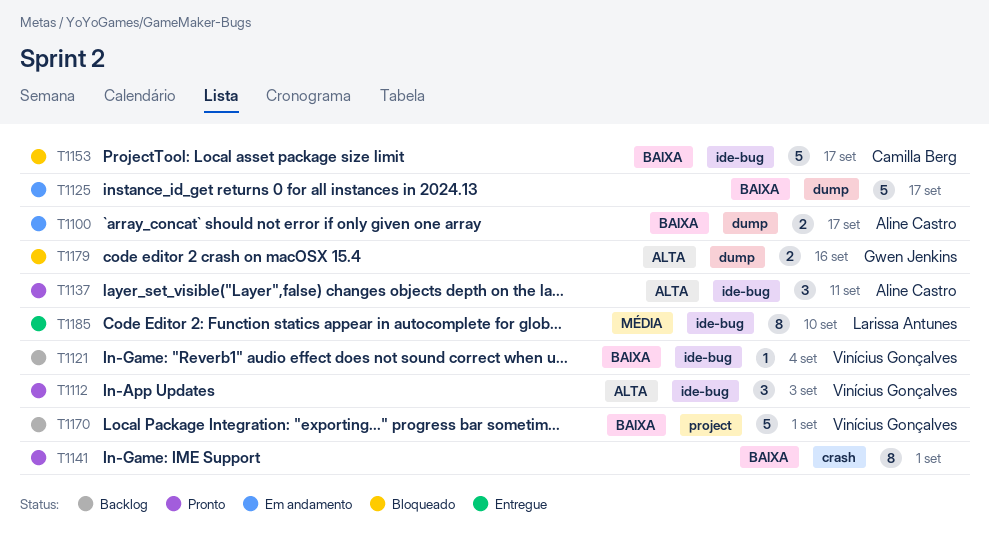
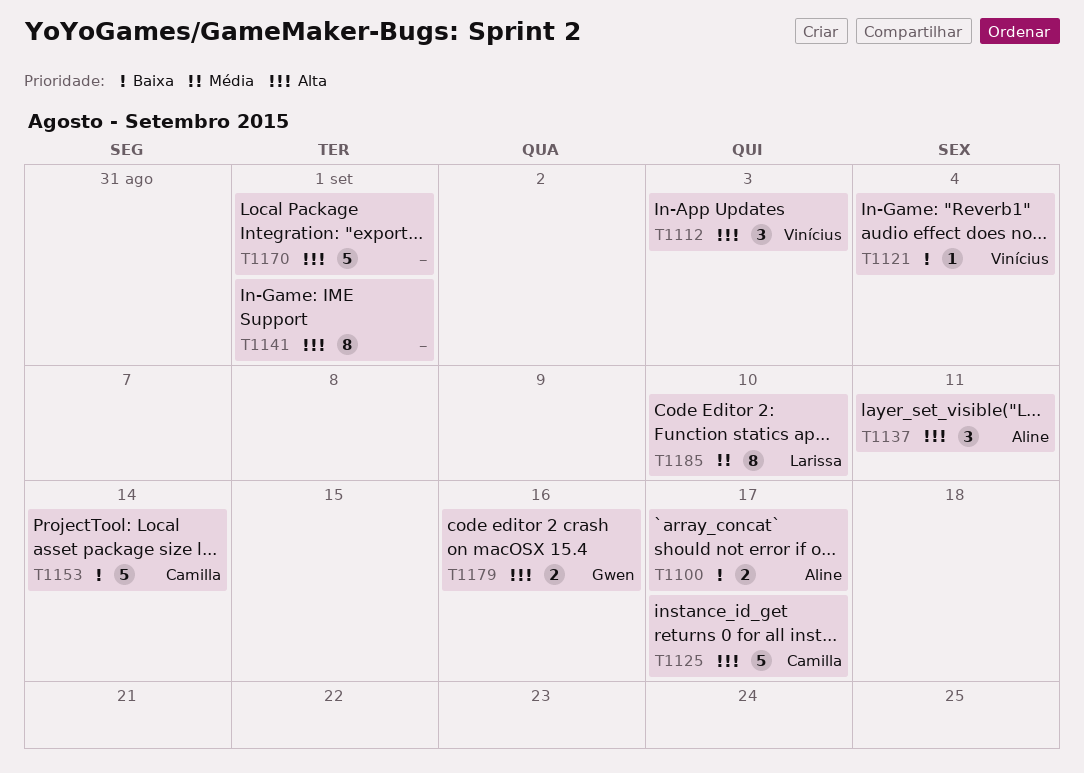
T1125, owner: none -> Camilla Berg
T1125, priority: Baixa -> Alta
T1141, priority: Baixa -> Alta
T1153, due: Sep 17 -> Sep 14
T1170, owner: Vinícius Gonçalves -> none
T1170, priority: Baixa -> Alta

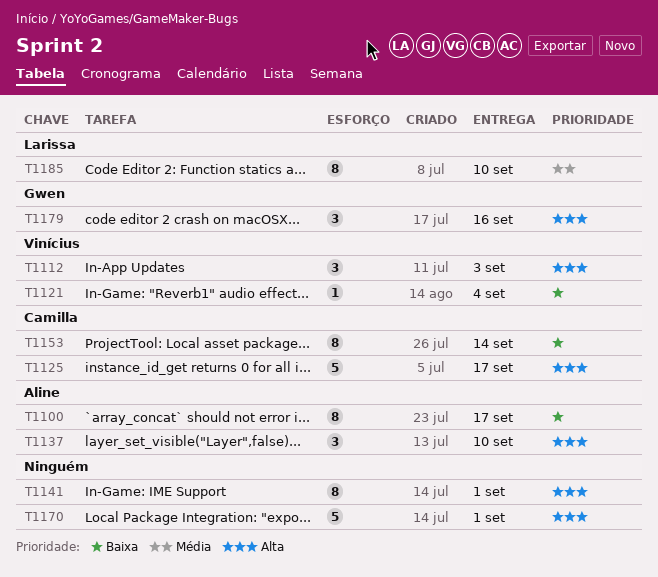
T1100, estimate: 2 -> 8
T1137, due: Sep 11 -> Sep 10
T1153, estimate: 5 -> 8
T1179, estimate: 2 -> 3

